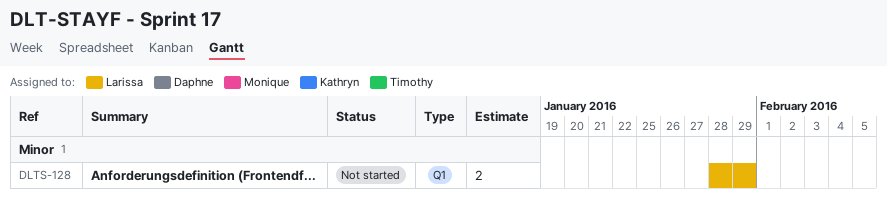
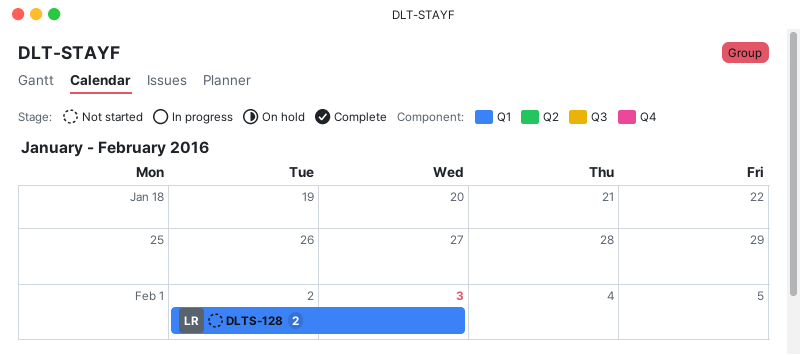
DLTS-128, start: Jan 28 -> Feb 2
DLTS-128, due: Jan 29 -> Feb 3

